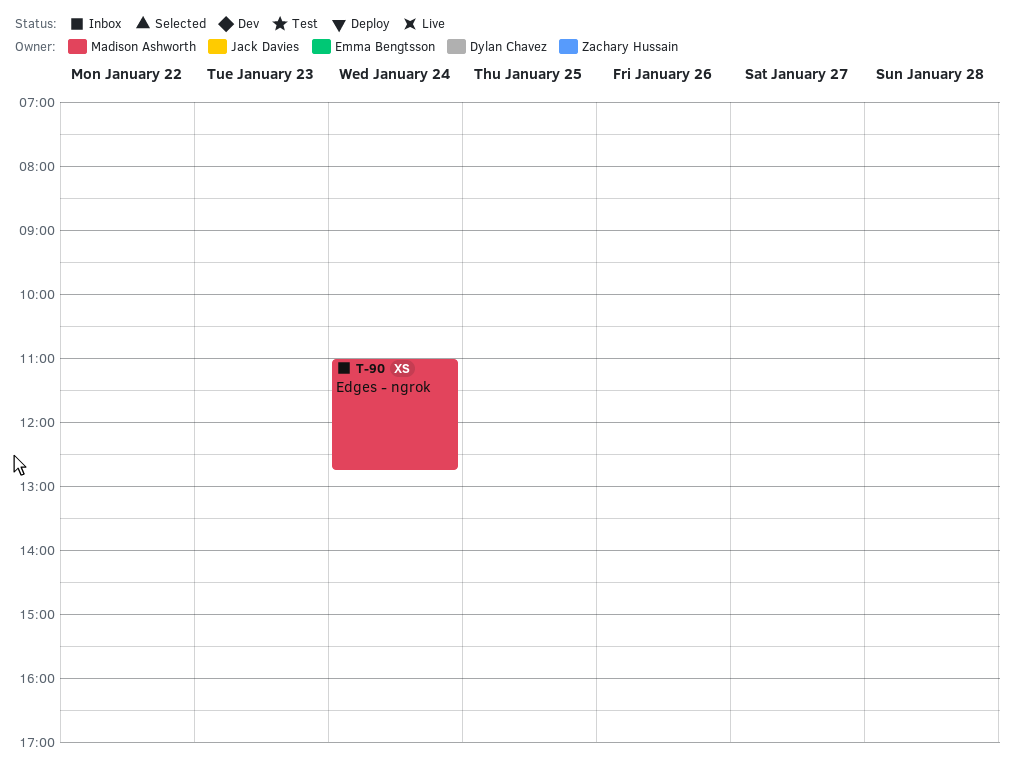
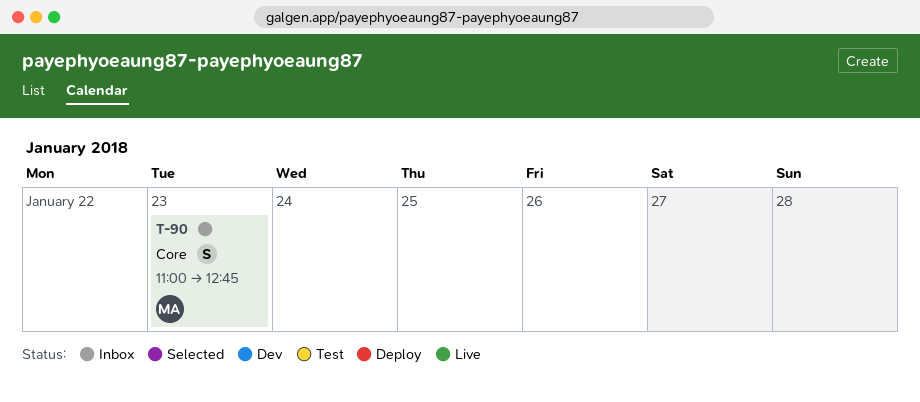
T-90, estimate: XS -> S
T-90, day: Jan 24 -> Jan 23

